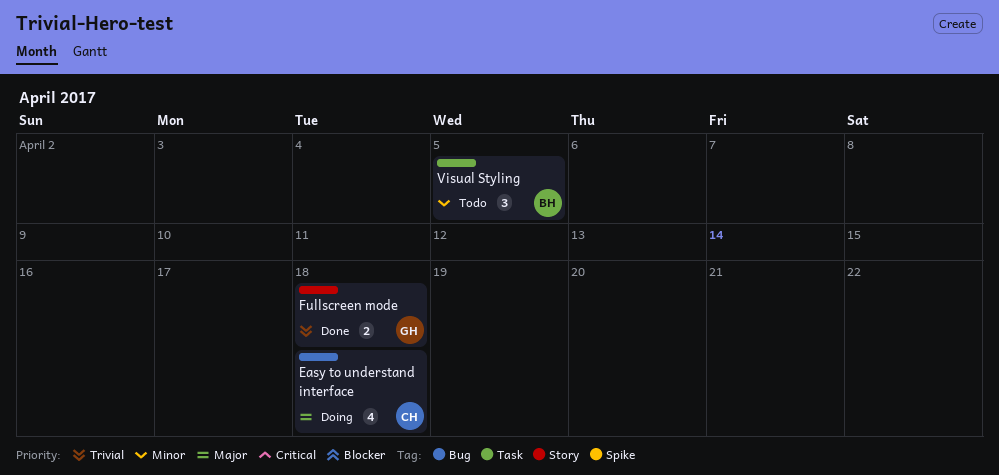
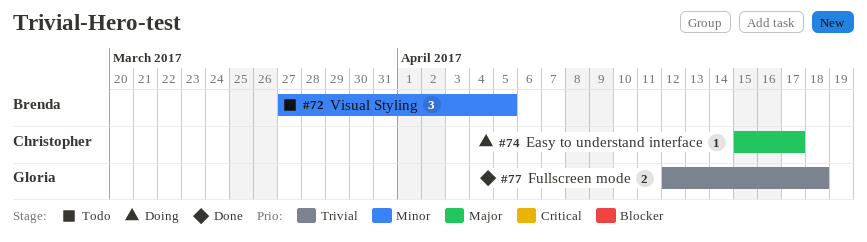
Easy to understand interface, estimate: 4 -> 1
Easy to understand interface, due: Apr 18 -> Apr 17

